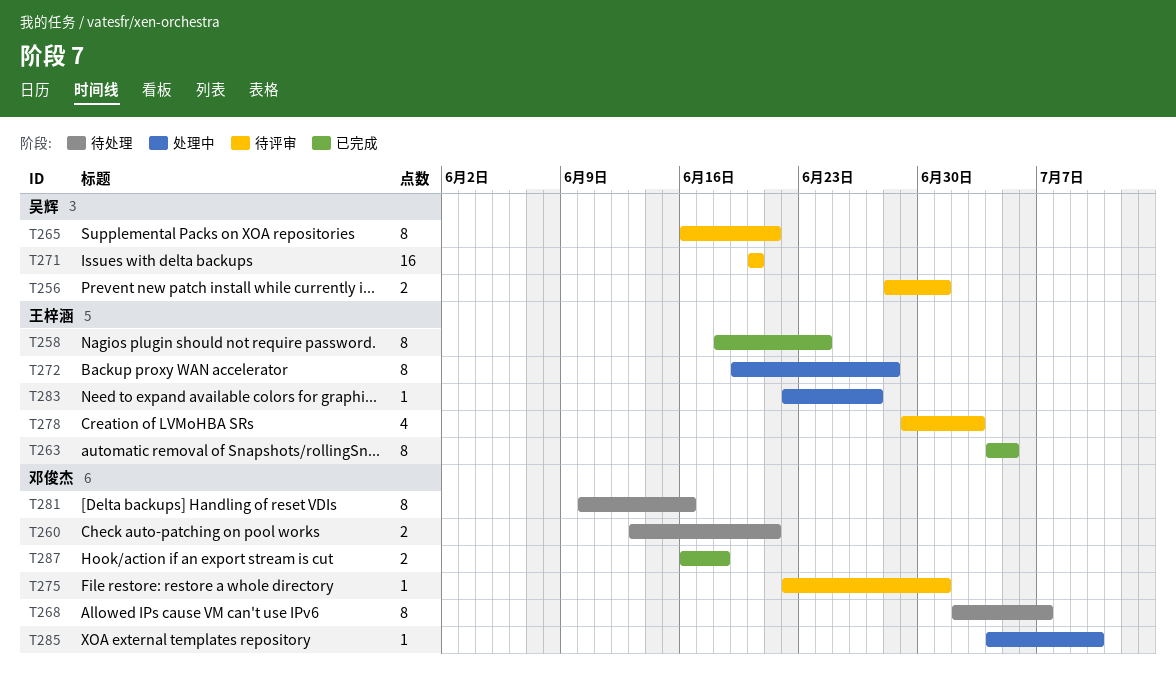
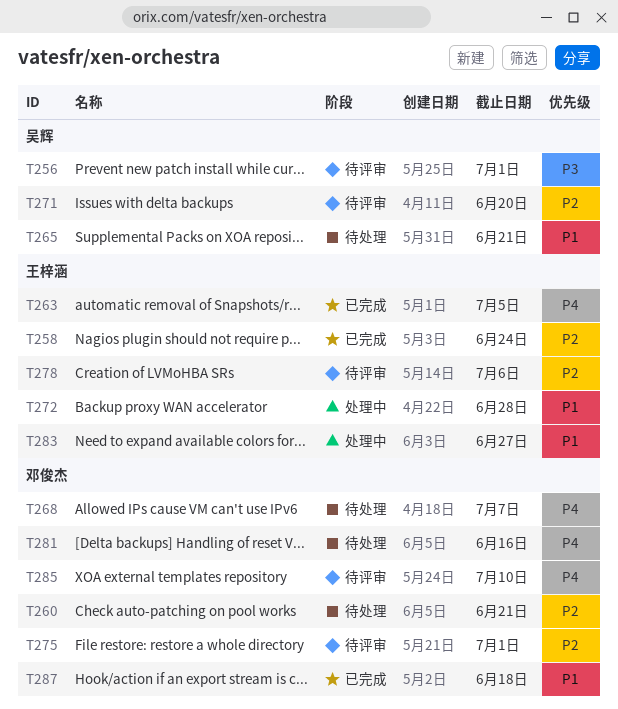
T265, status: 待评审 -> 待处理
T278, due: Jul 3 -> Jul 6
T285, status: 处理中 -> 待评审

